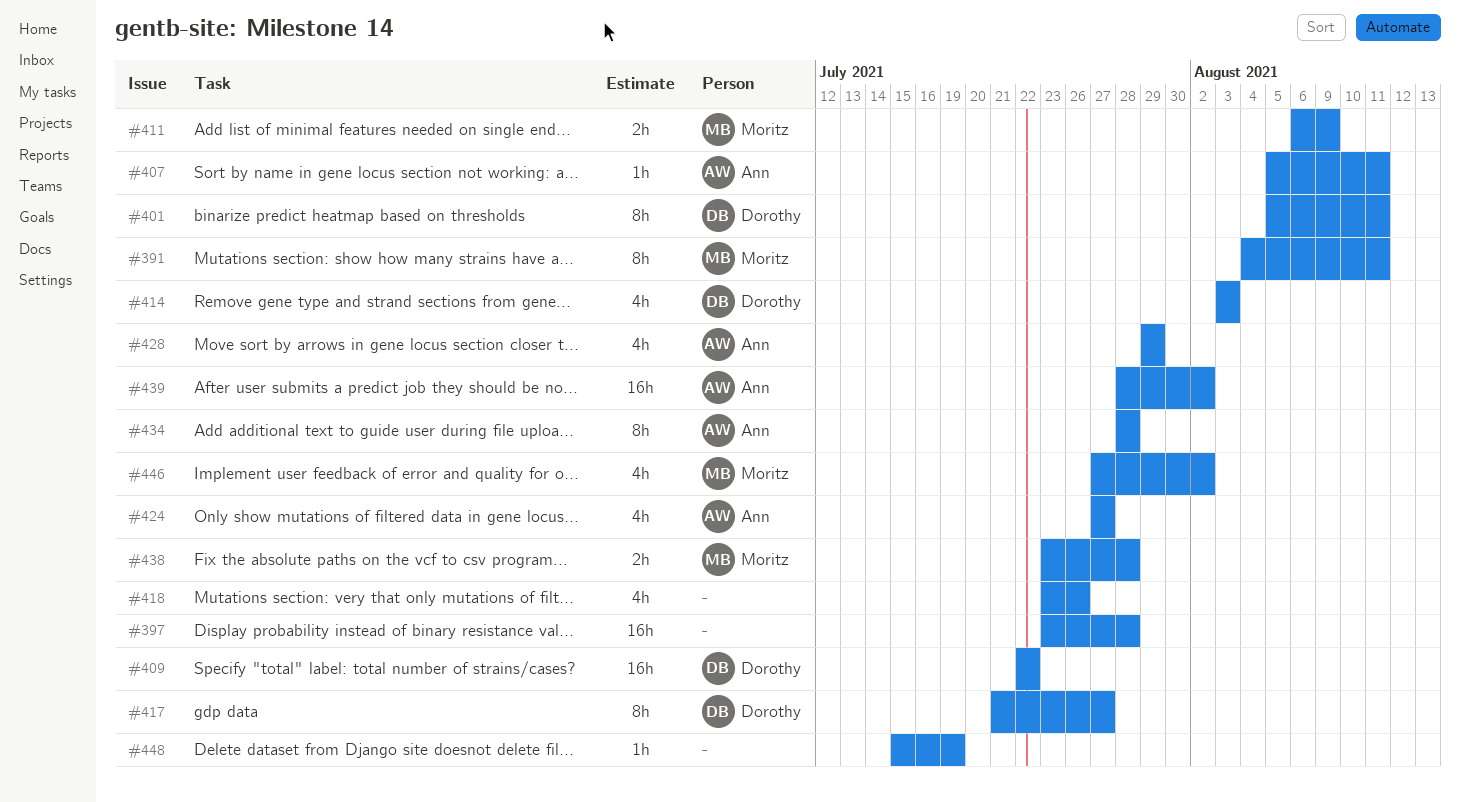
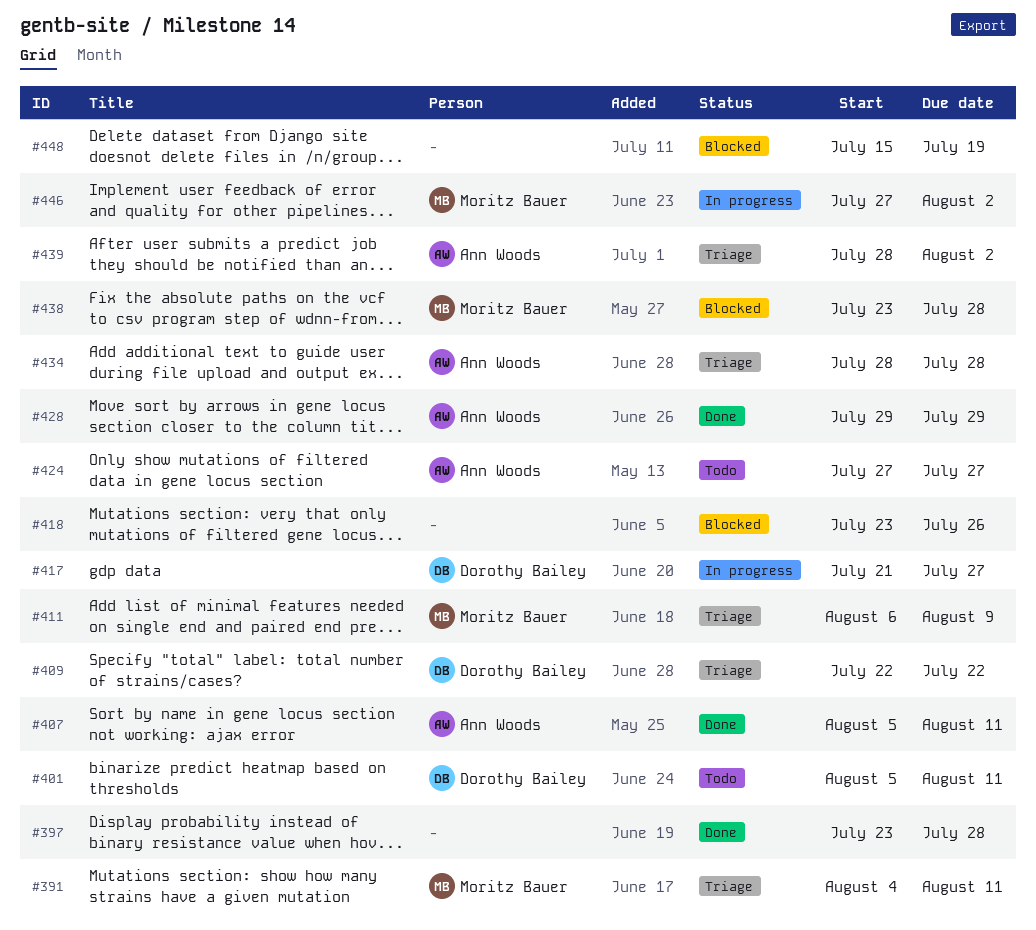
#414: present -> none

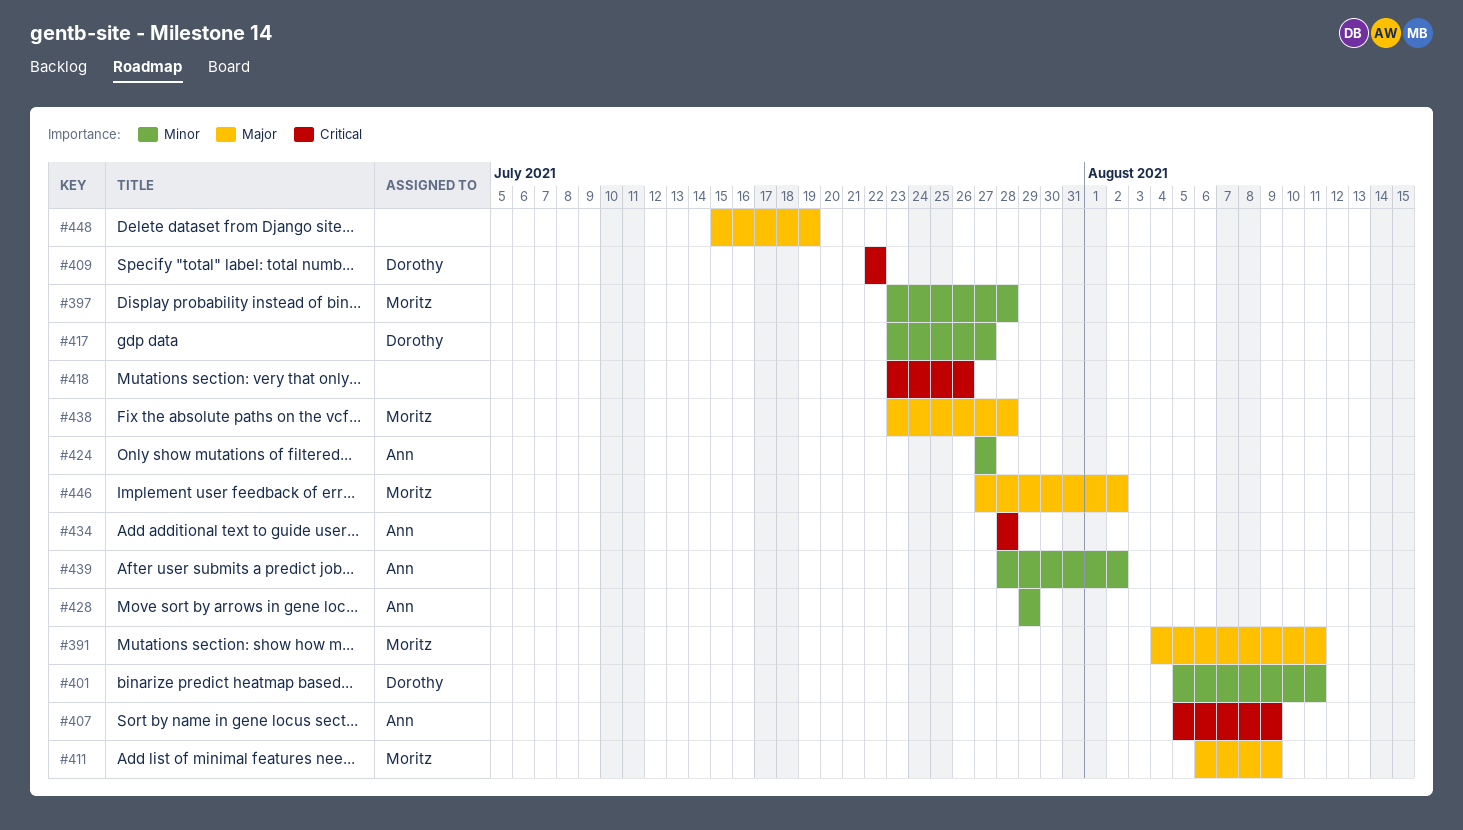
#397, owner: none -> Moritz Bauer
#407, due: Aug 11 -> Aug 9
#417, start: Jul 21 -> Jul 23

